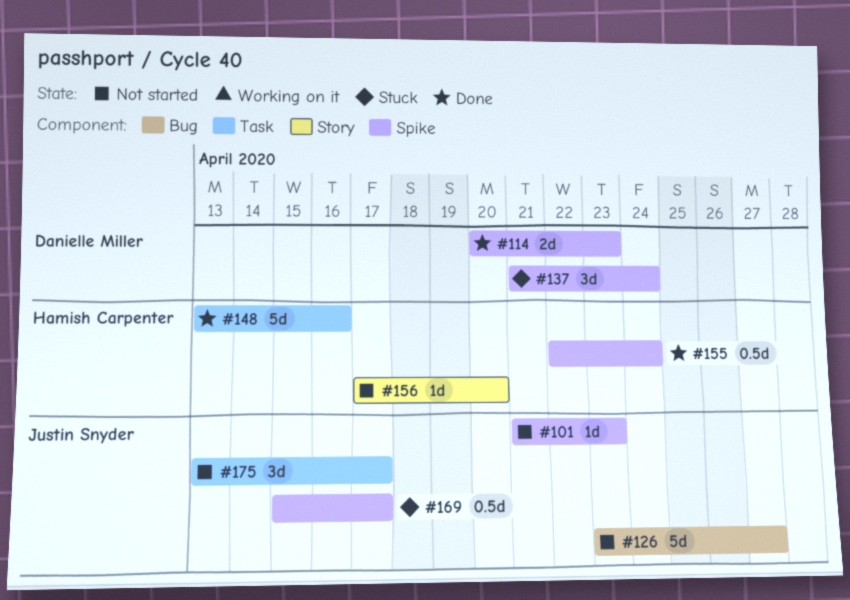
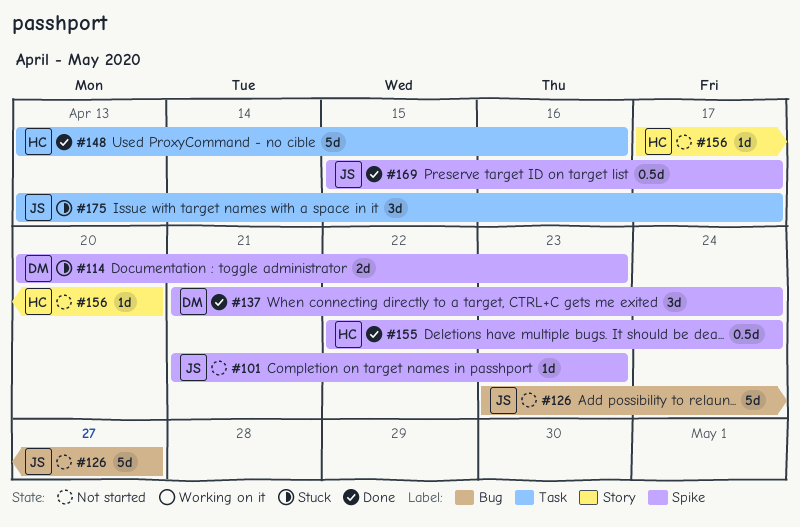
#114, status: Done -> Stuck
#137, status: Stuck -> Done
#169, status: Stuck -> Done
#175, status: Not started -> Stuck

